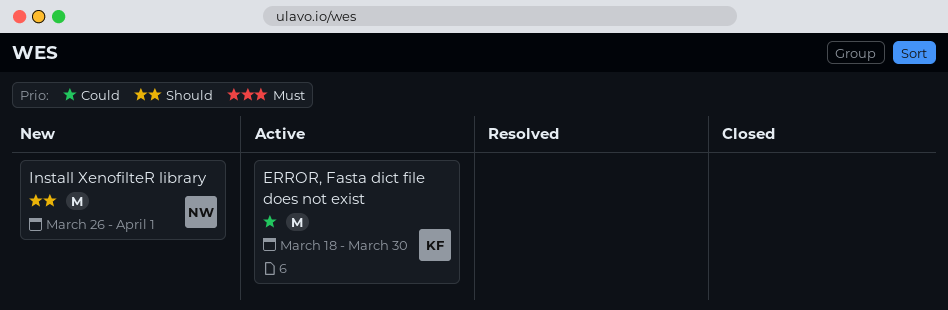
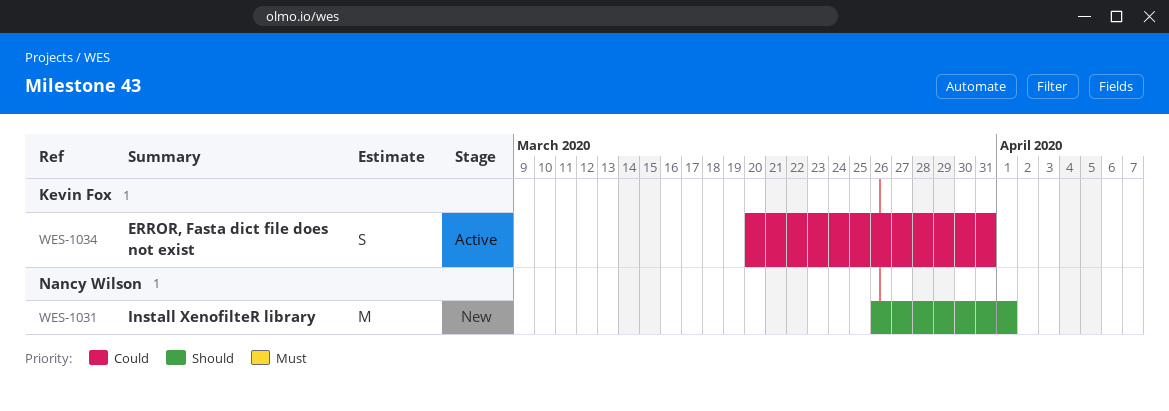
ERROR, Fasta dict file does not exist, estimate: M -> S
ERROR, Fasta dict file does not exist, start: Mar 18 -> Mar 20
ERROR, Fasta dict file does not exist, due: Mar 30 -> Mar 31

